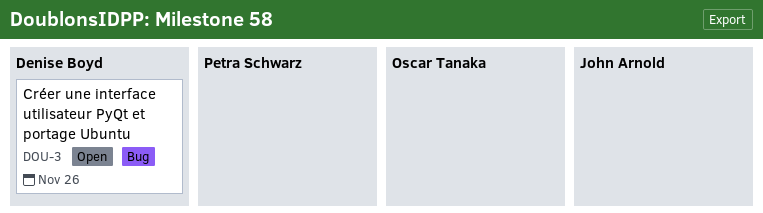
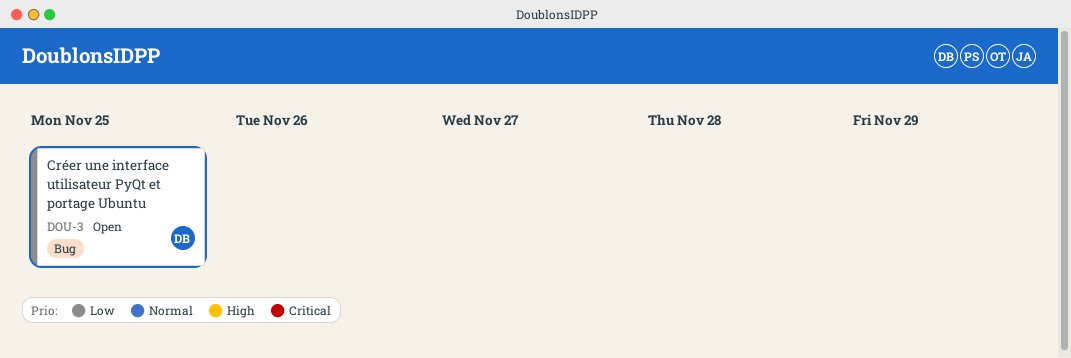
DOU-3, due: Nov 26 -> Nov 25

